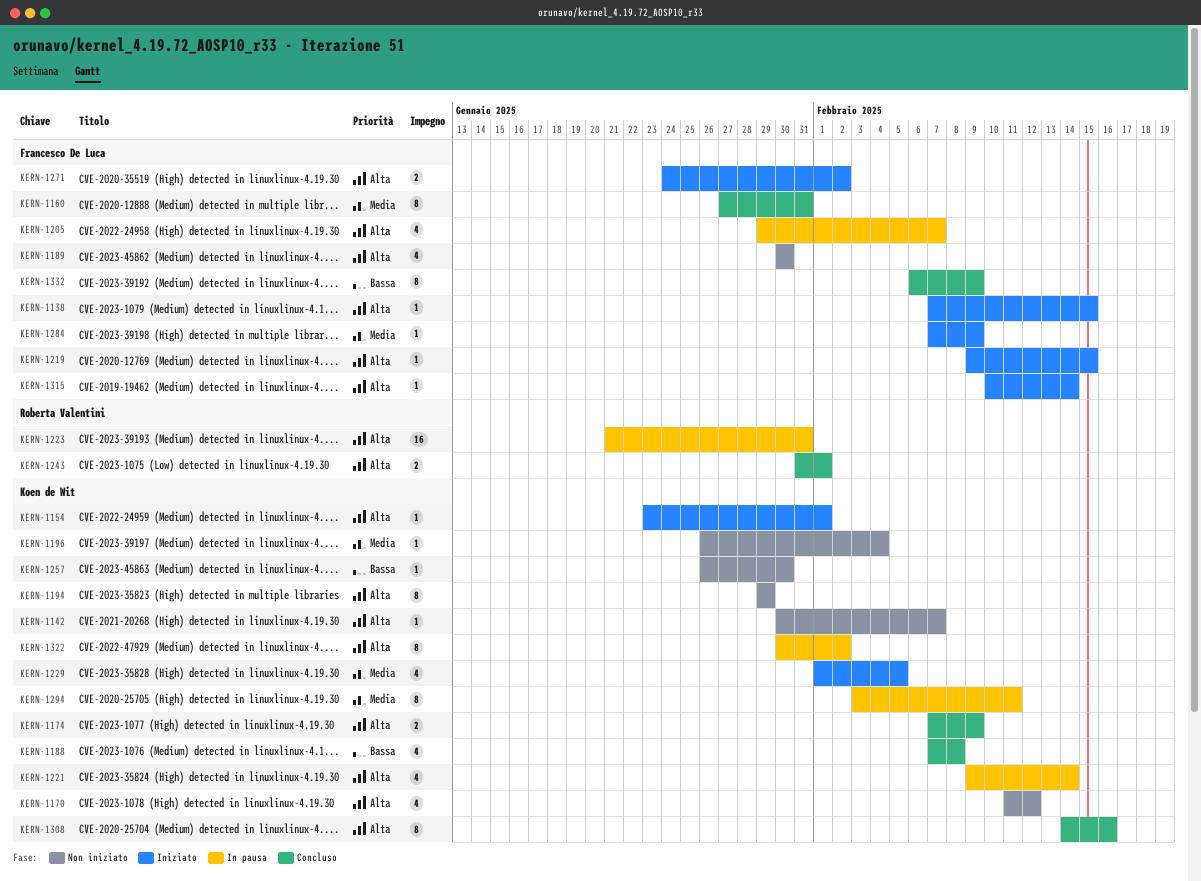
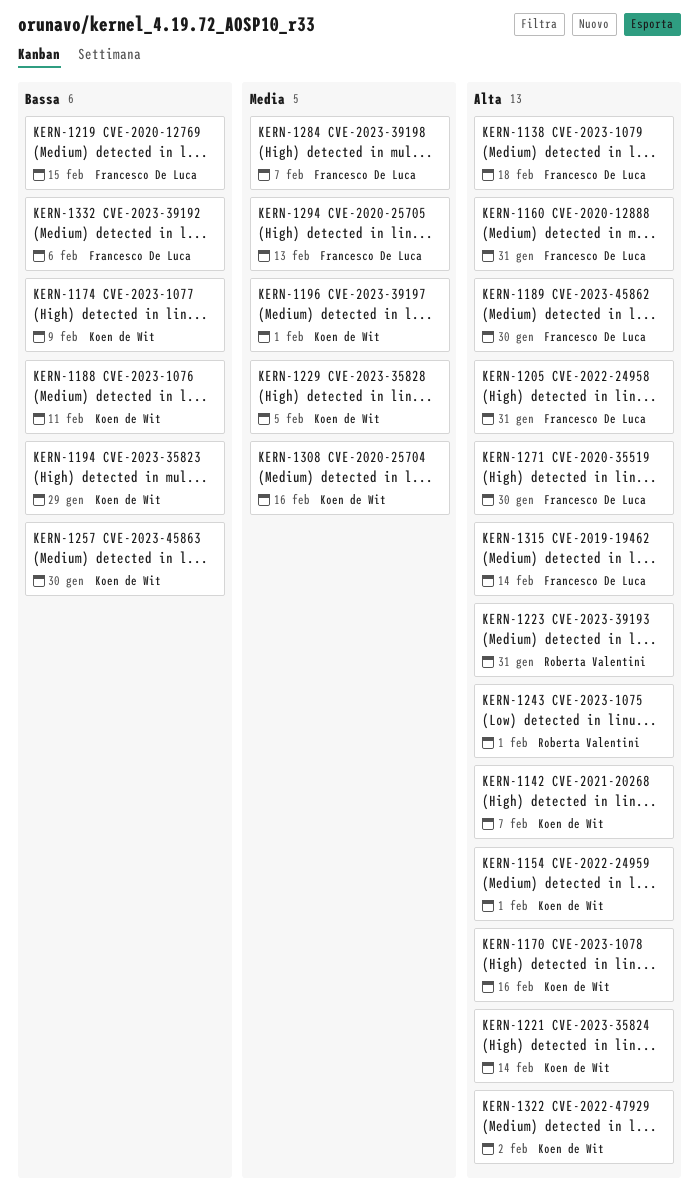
KERN-1138, due: Feb 15 -> Feb 18
KERN-1160, priority: Media -> Alta
KERN-1170, due: Feb 12 -> Feb 16
KERN-1174, priority: Alta -> Bassa
KERN-1188, due: Feb 8 -> Feb 11
KERN-1194, priority: Alta -> Bassa
KERN-1196, due: Feb 4 -> Feb 1
KERN-1205, due: Feb 7 -> Jan 31
KERN-1219, priority: Alta -> Bassa
KERN-1271, due: Feb 2 -> Jan 30
KERN-1284, due: Feb 9 -> Feb 7
KERN-1294, owner: Koen de Wit -> Francesco De Luca
KERN-1294, due: Feb 11 -> Feb 13
KERN-1308, priority: Alta -> Media
KERN-1332, due: Feb 9 -> Feb 6

